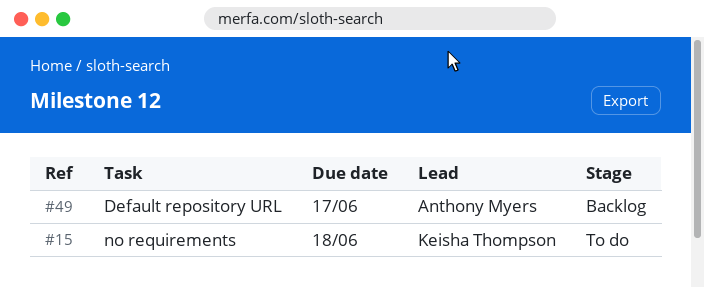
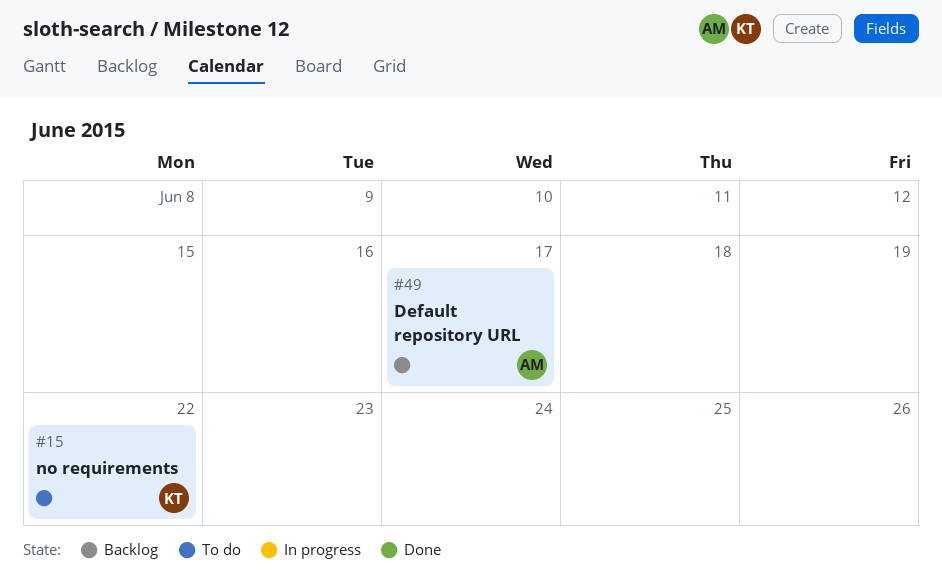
#15, due: Jun 18 -> Jun 22

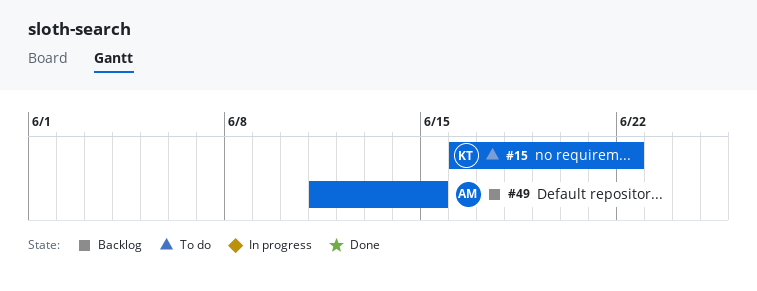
#49, due: Jun 17 -> Jun 15

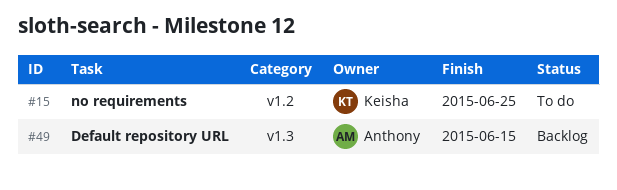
#15, due: Jun 22 -> Jun 25

